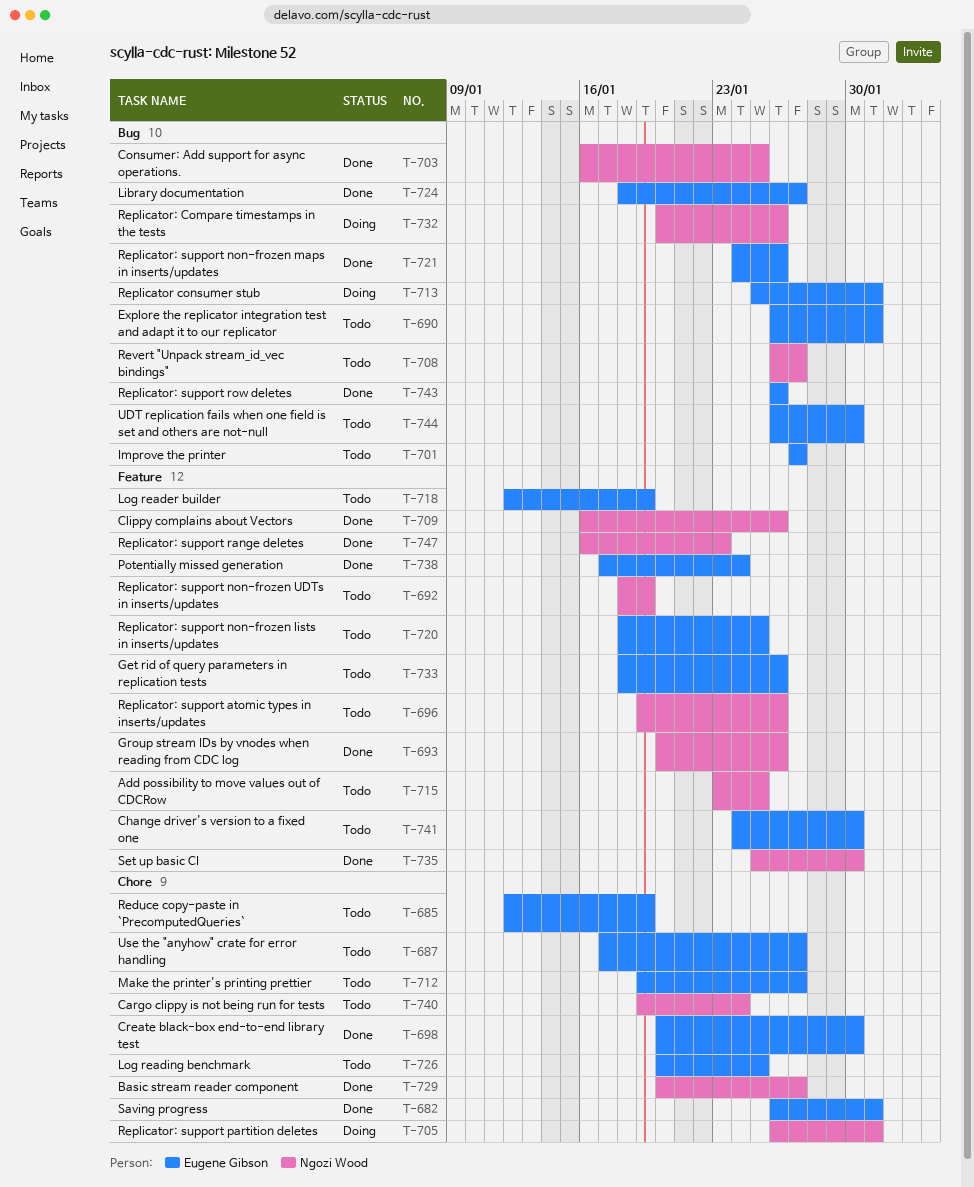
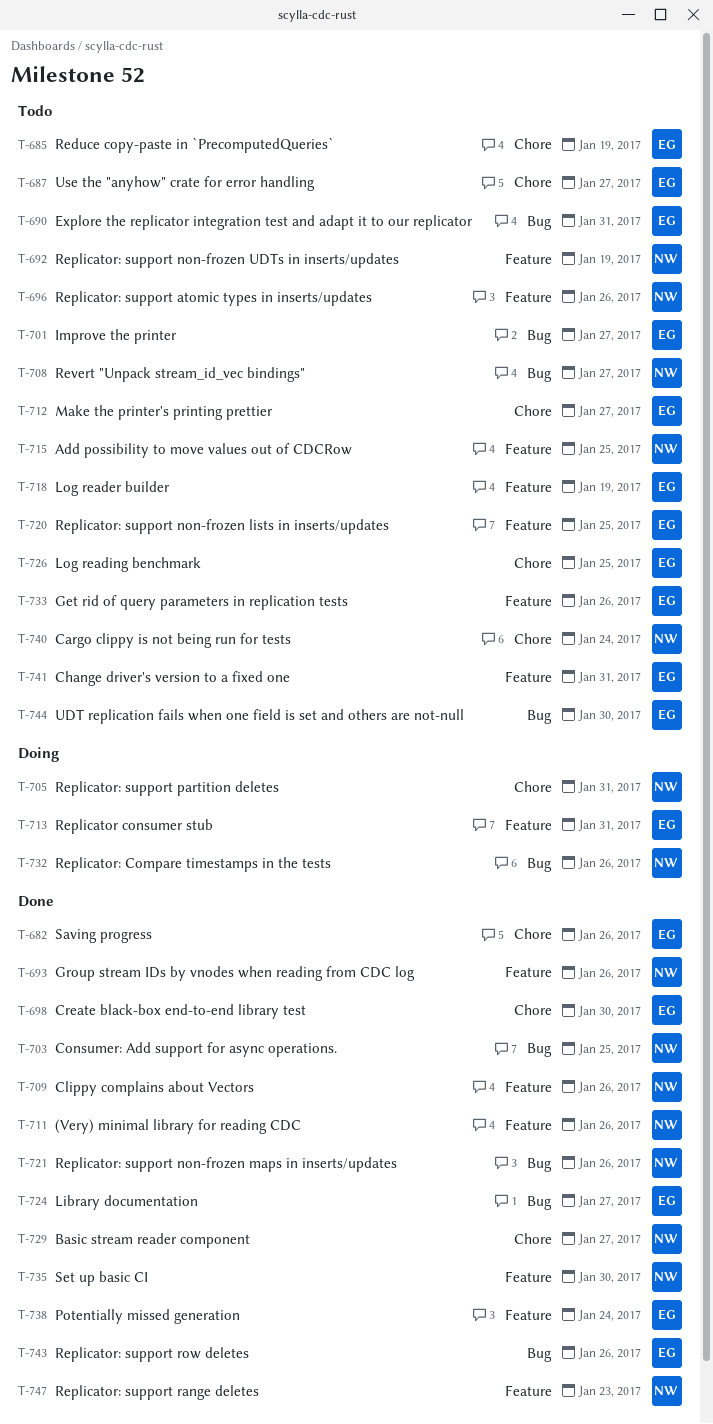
T-682, due: Jan 31 -> Jan 26
T-711: none -> present
T-713, label: Bug -> Feature
T-721, owner: Eugene Gibson -> Ngozi Wood
T-741, due: Jan 30 -> Jan 31

